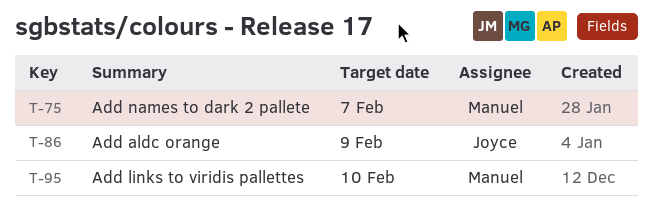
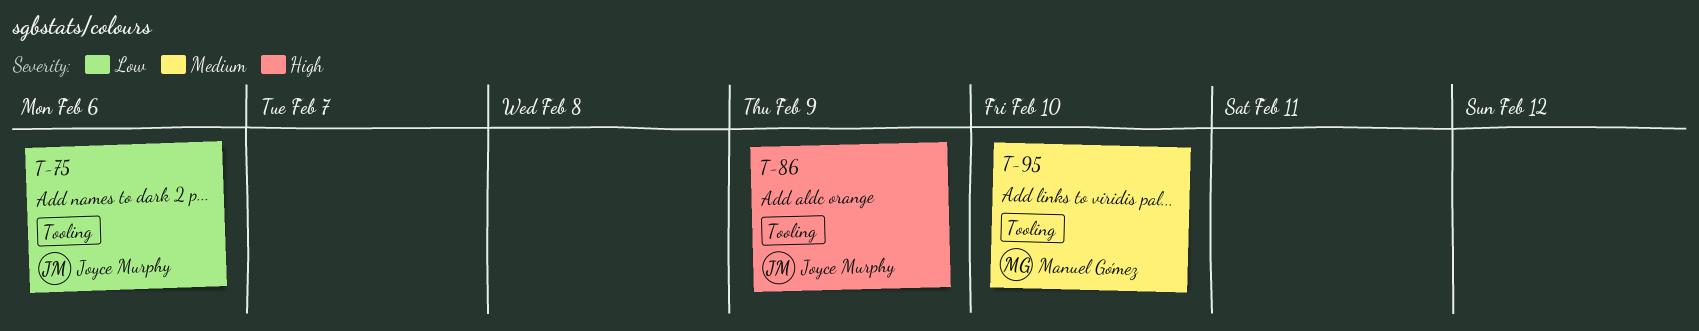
T-75, owner: Manuel Gómez -> Joyce Murphy
T-75, due: Feb 7 -> Feb 6

